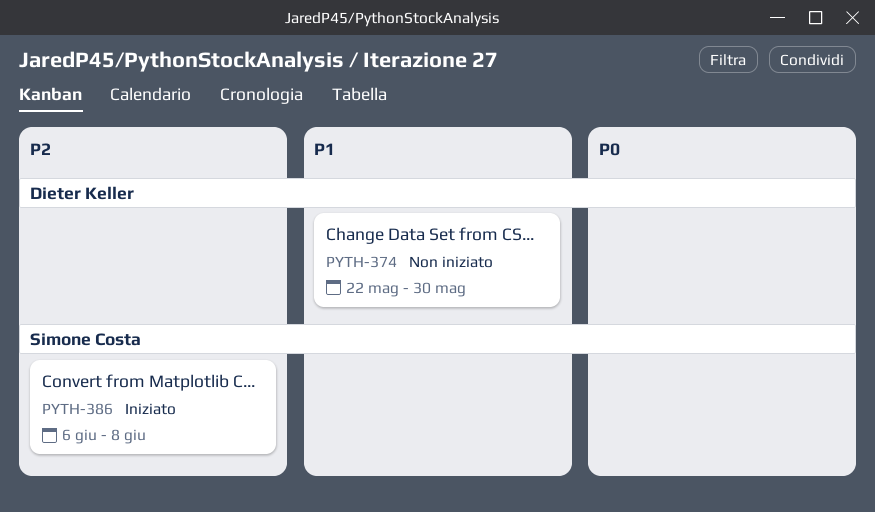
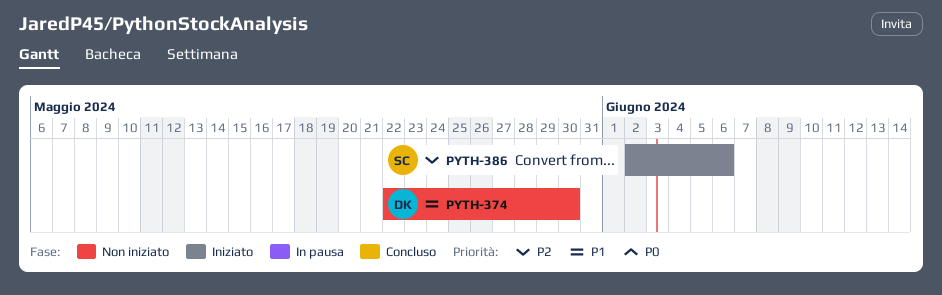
PYTH-386, start: Jun 6 -> Jun 2
PYTH-386, due: Jun 8 -> Jun 6

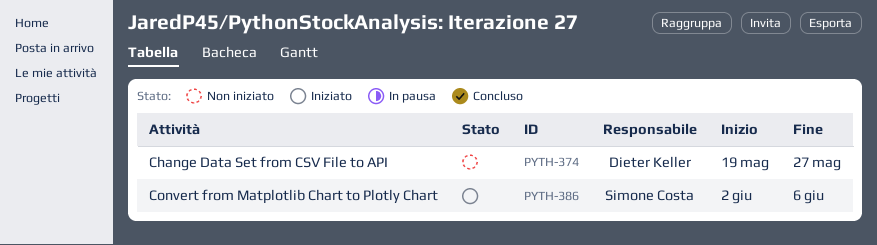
PYTH-374, start: May 22 -> May 19
PYTH-374, due: May 30 -> May 27

